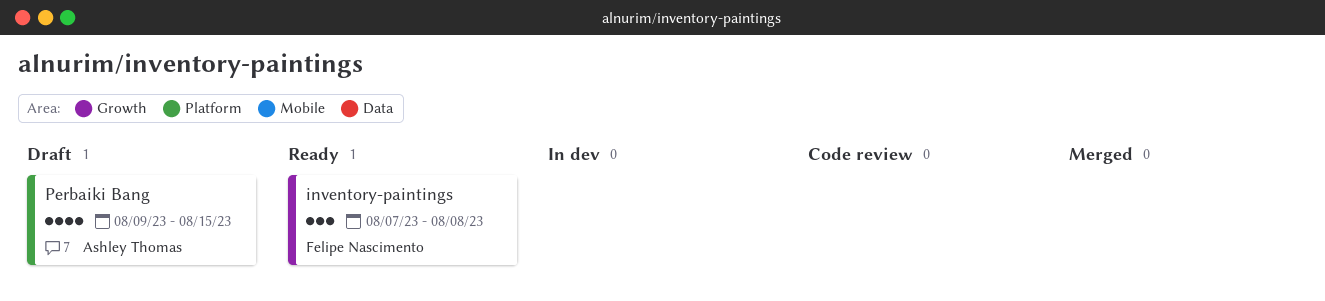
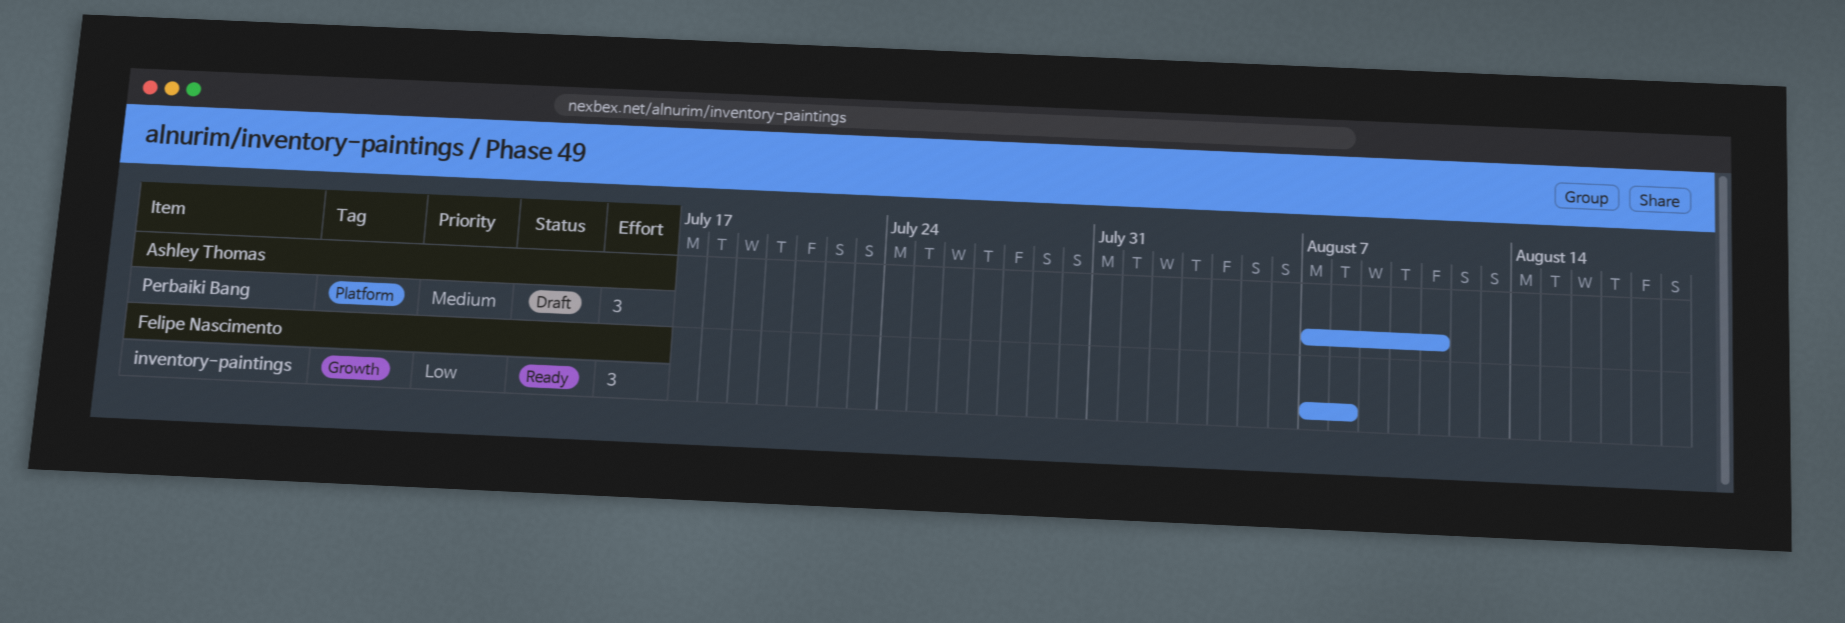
Perbaiki Bang, estimate: 4 -> 3
Perbaiki Bang, start: Aug 9 -> Aug 7
Perbaiki Bang, due: Aug 15 -> Aug 11

